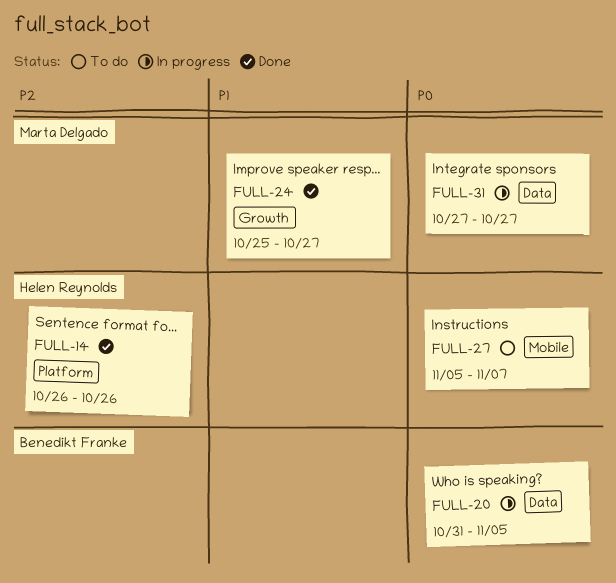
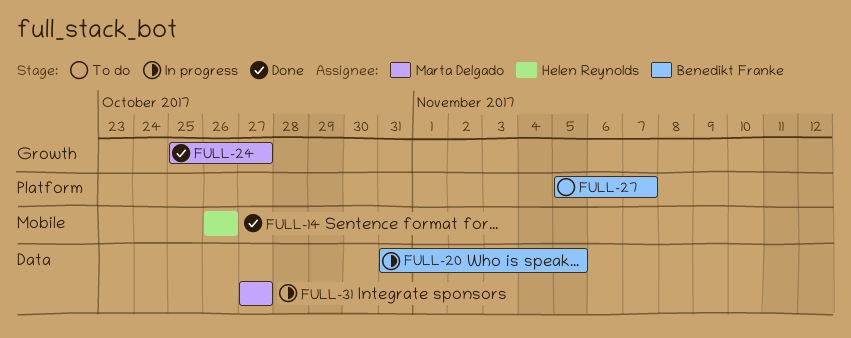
FULL-14, label: Platform -> Mobile
FULL-27, owner: Helen Reynolds -> Benedikt Franke
FULL-27, label: Mobile -> Platform

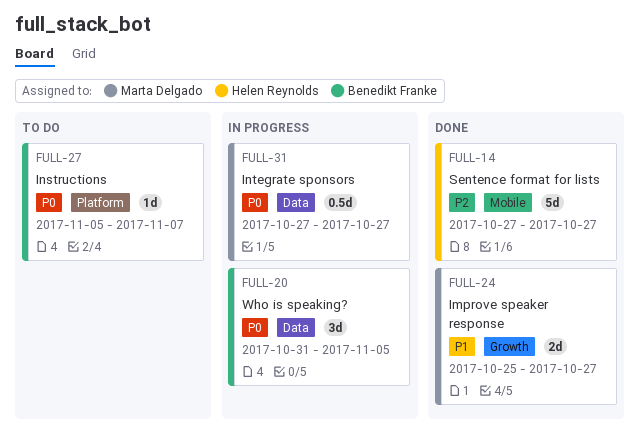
FULL-14, start: Oct 26 -> Oct 27
FULL-14, due: Oct 26 -> Oct 27

